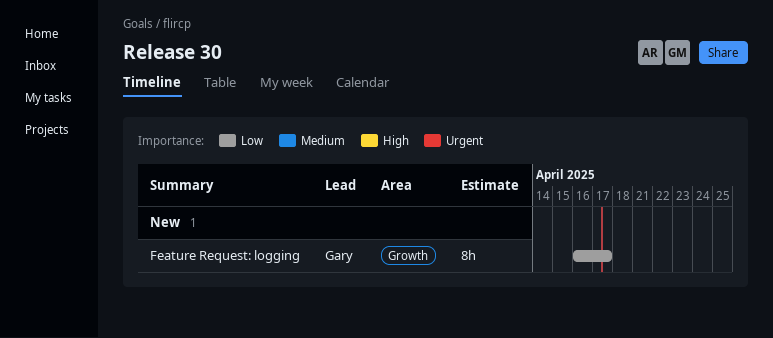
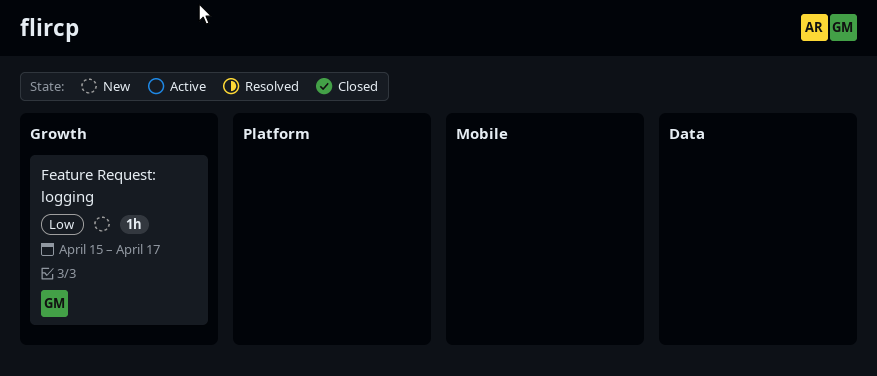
Feature Request: logging, estimate: 8h -> 1h
Feature Request: logging, start: Apr 16 -> Apr 15

